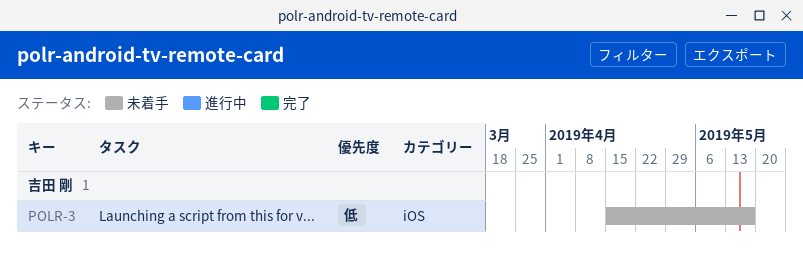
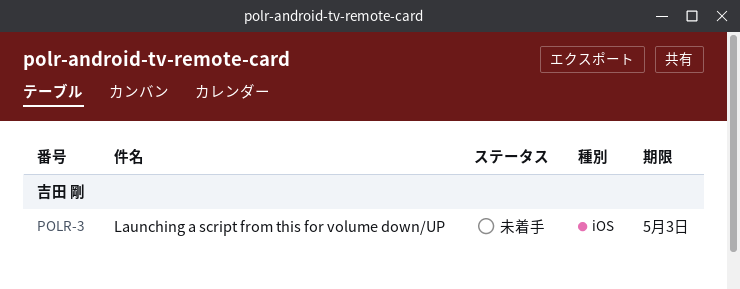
POLR-3, due: May 17 -> May 3

